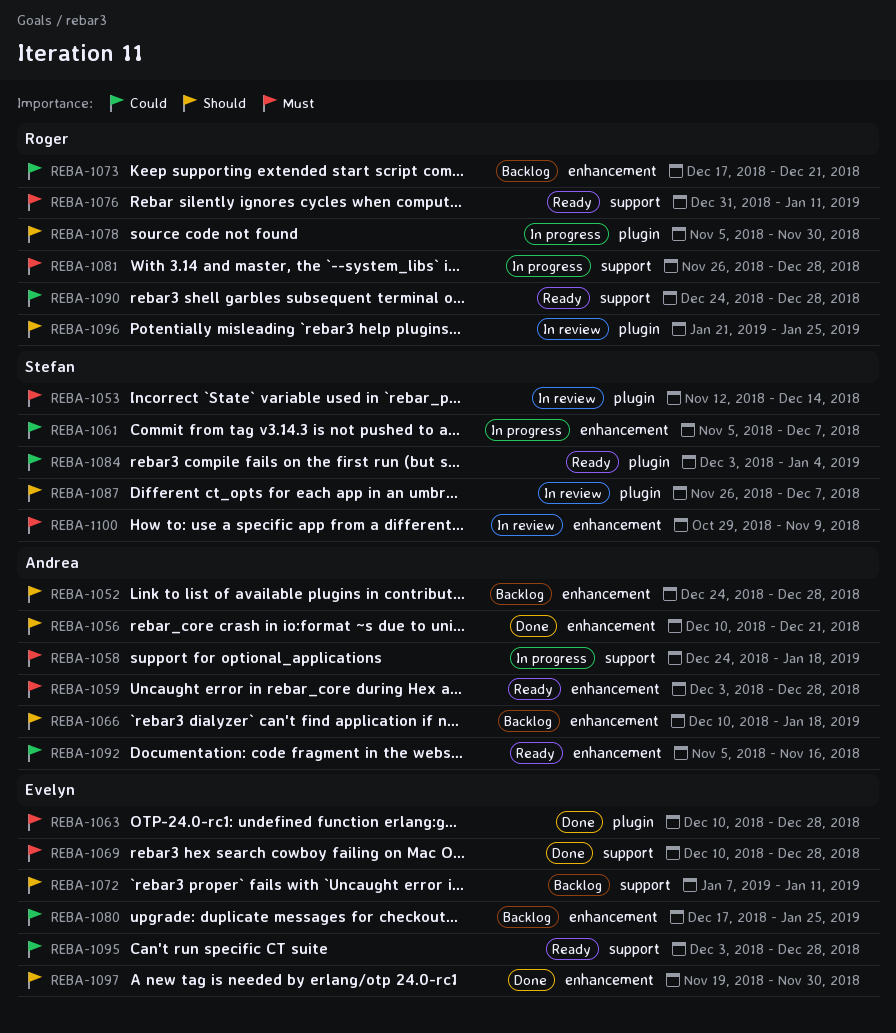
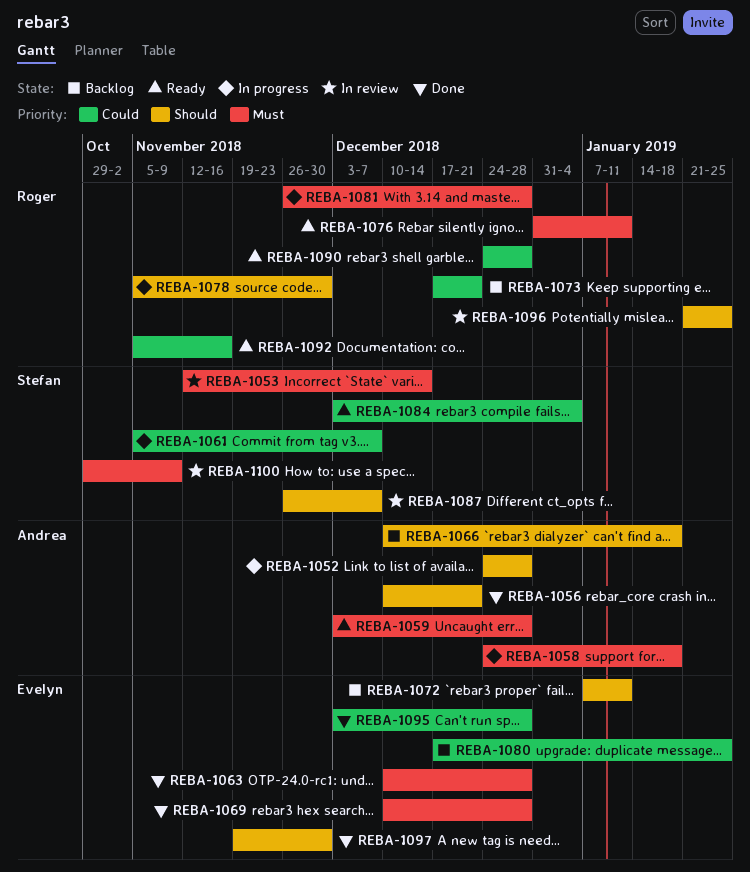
REBA-1052, status: Backlog -> In progress
REBA-1092, owner: Andrea -> Roger
REBA-1095, status: Ready -> Done

